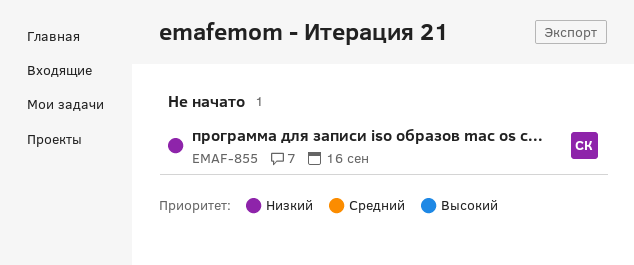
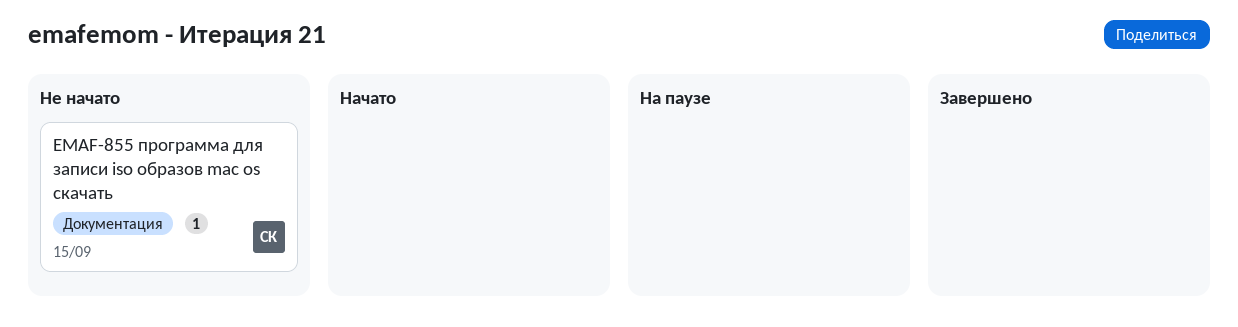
EMAF-855, due: Sep 16 -> Sep 15

